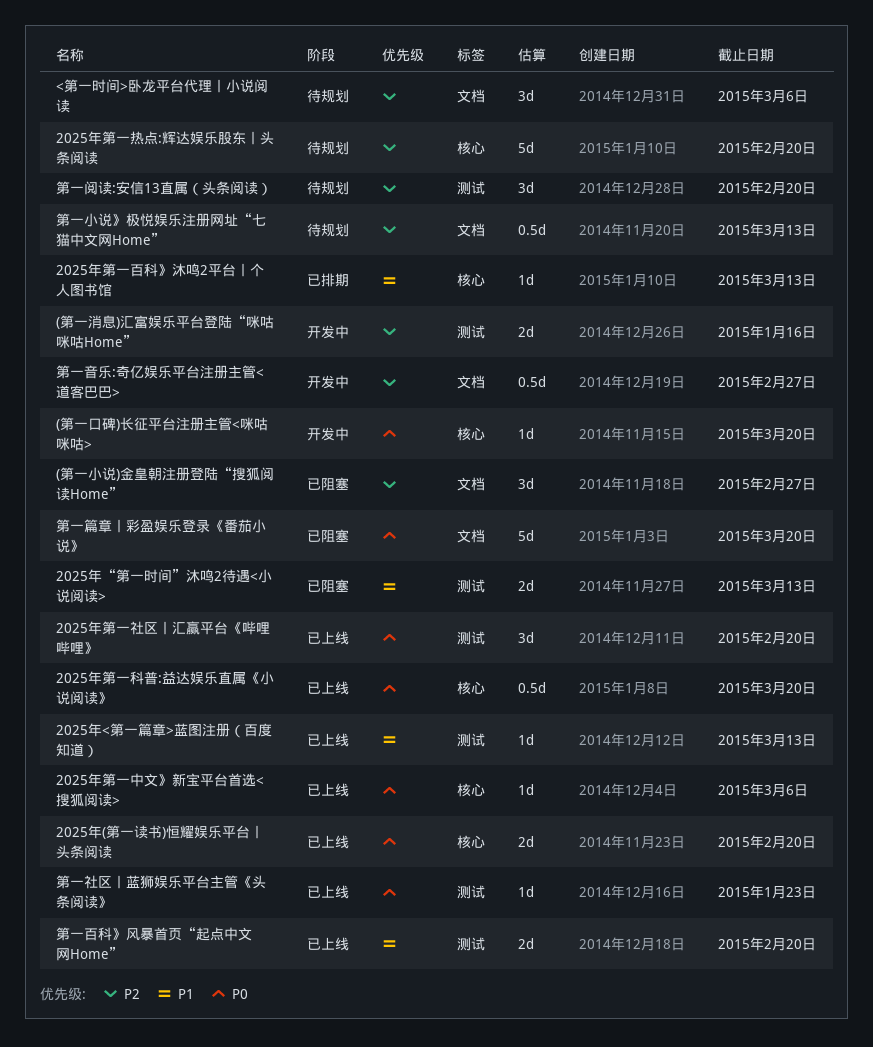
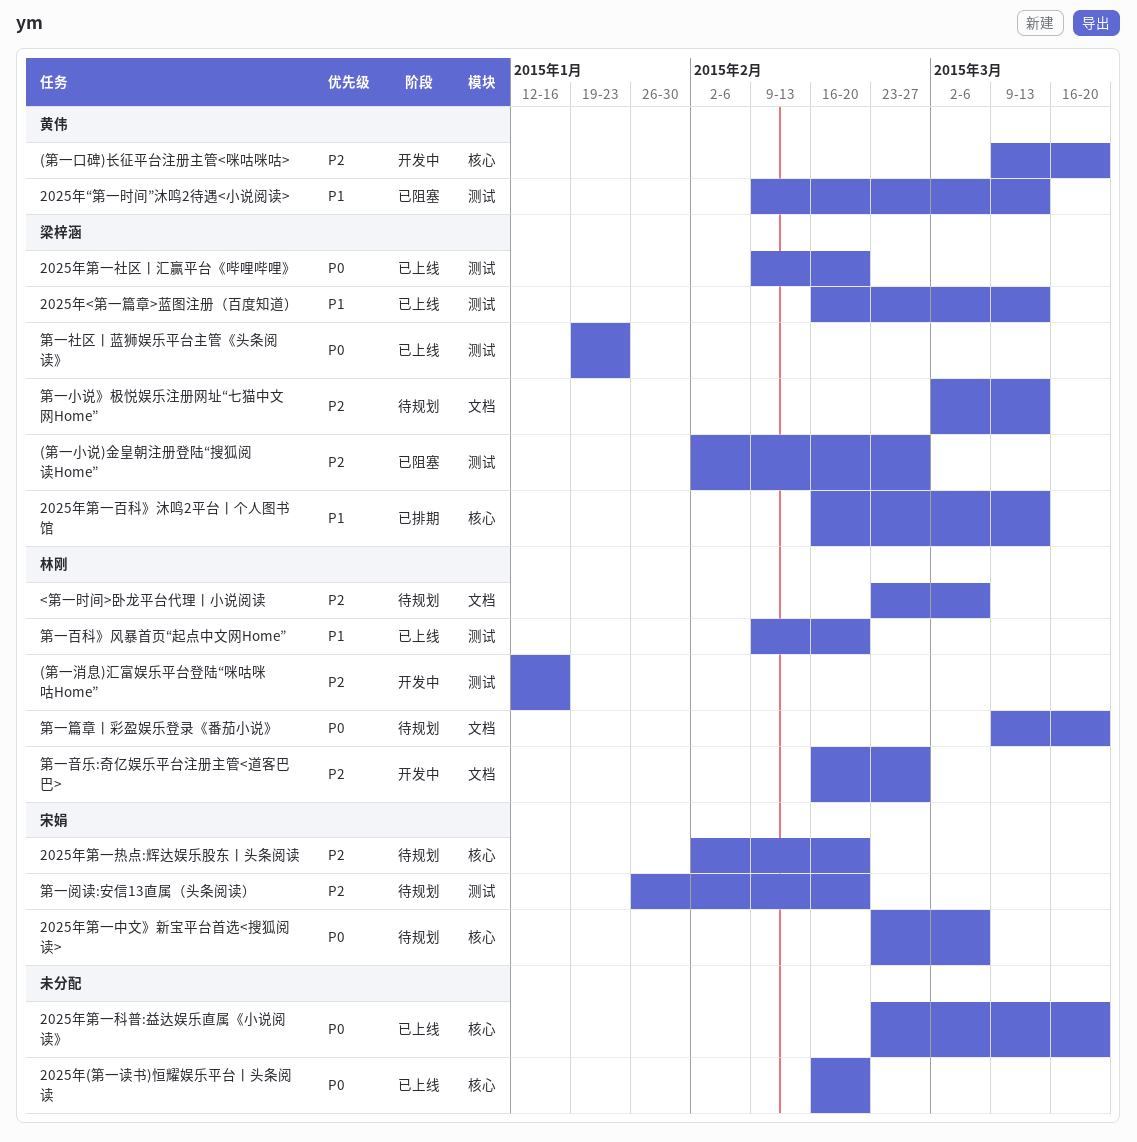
(第一口碑)长征平台注册主管<咪咕咪咕>, priority: P0 -> P2
(第一小说)金皇朝注册登陆“搜狐阅读Home”, label: 文档 -> 测试
2025年第一中文》新宝平台首选<搜狐阅读>, status: 已上线 -> 待规划
第一篇章丨彩盈娱乐登录《番茄小说》, status: 已阻塞 -> 待规划

